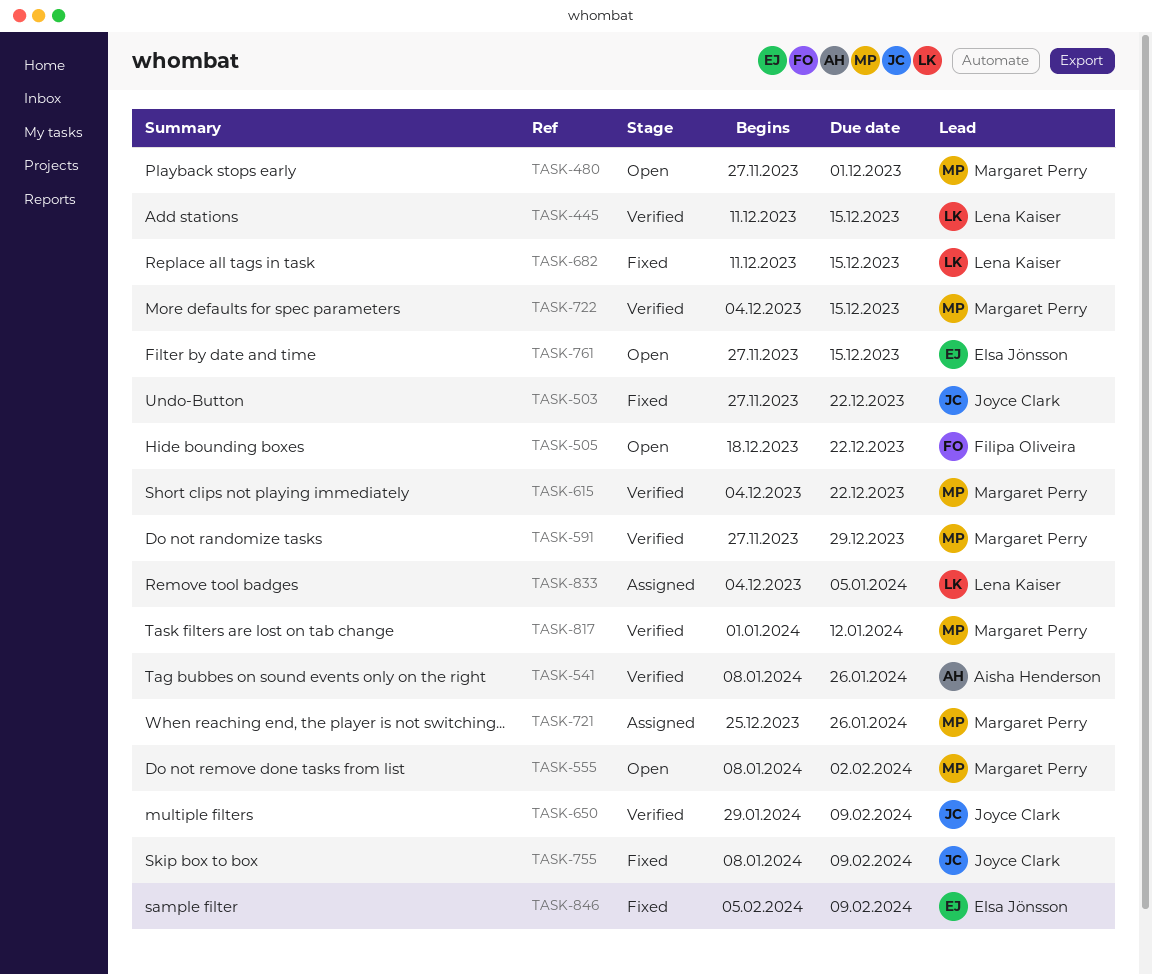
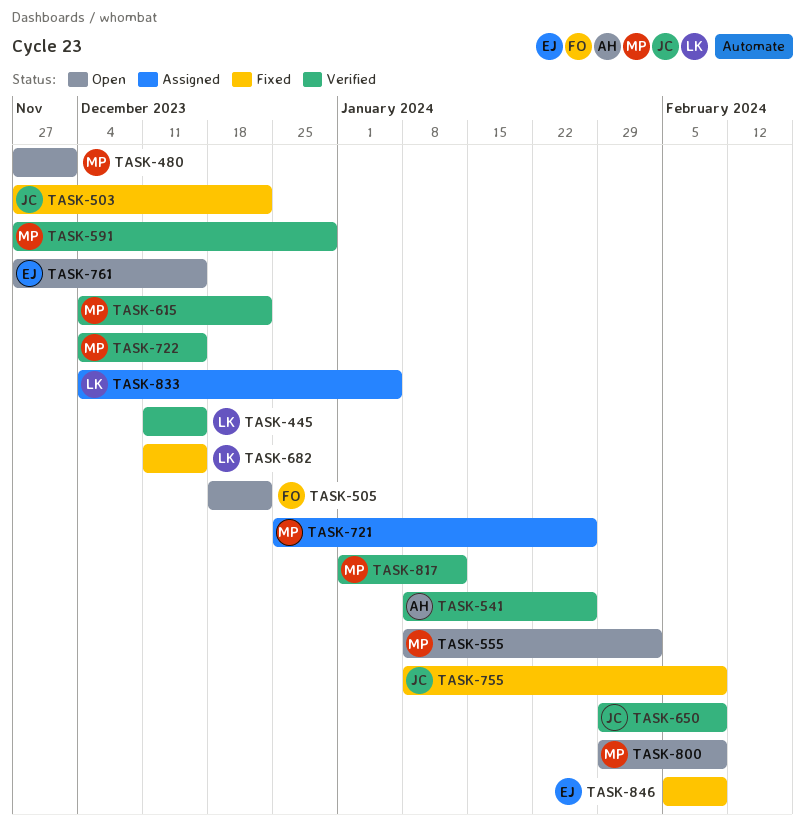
TASK-800: none -> present

